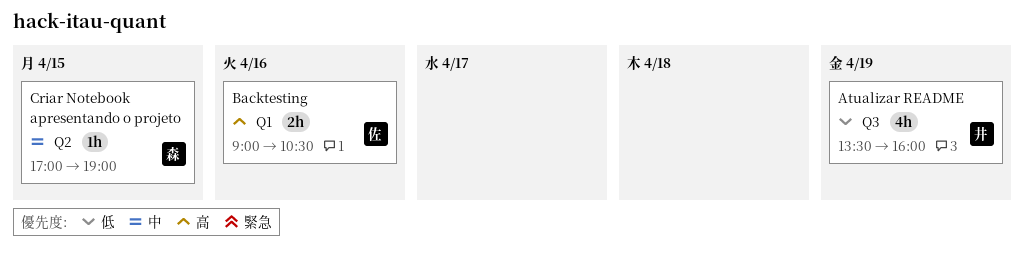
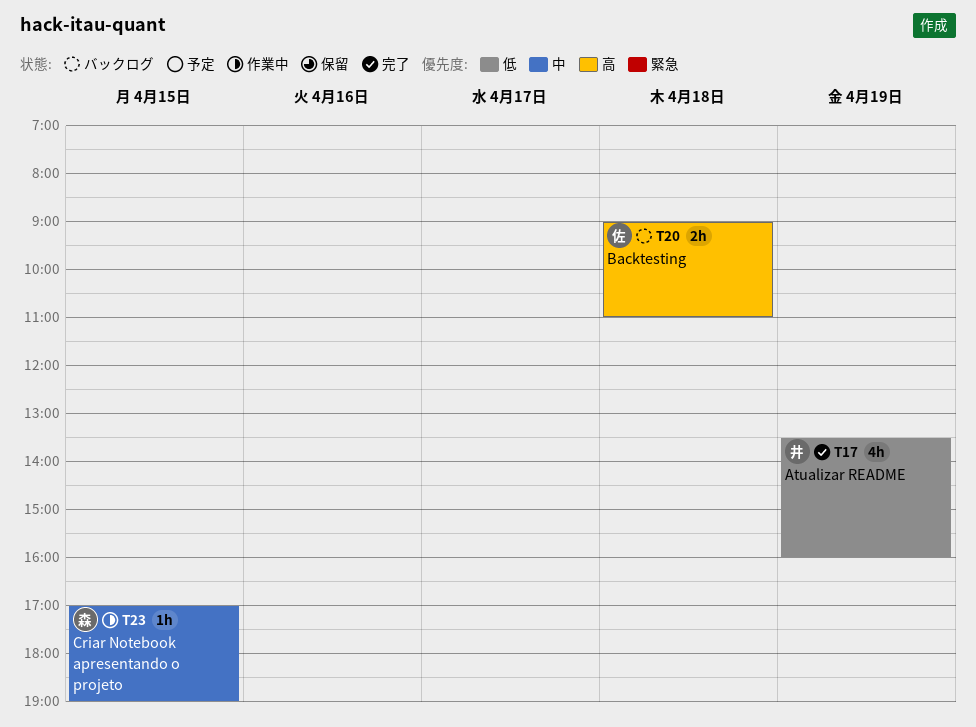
Backtesting, day: Apr 16 -> Apr 18
Backtesting, ends: 10:30 -> 11:00

